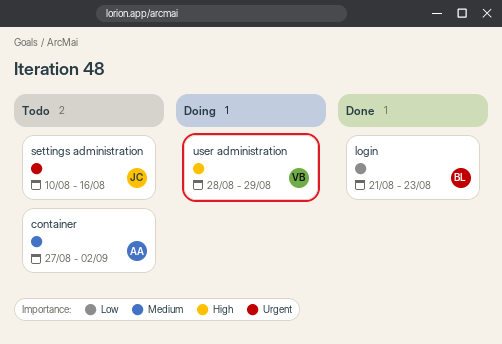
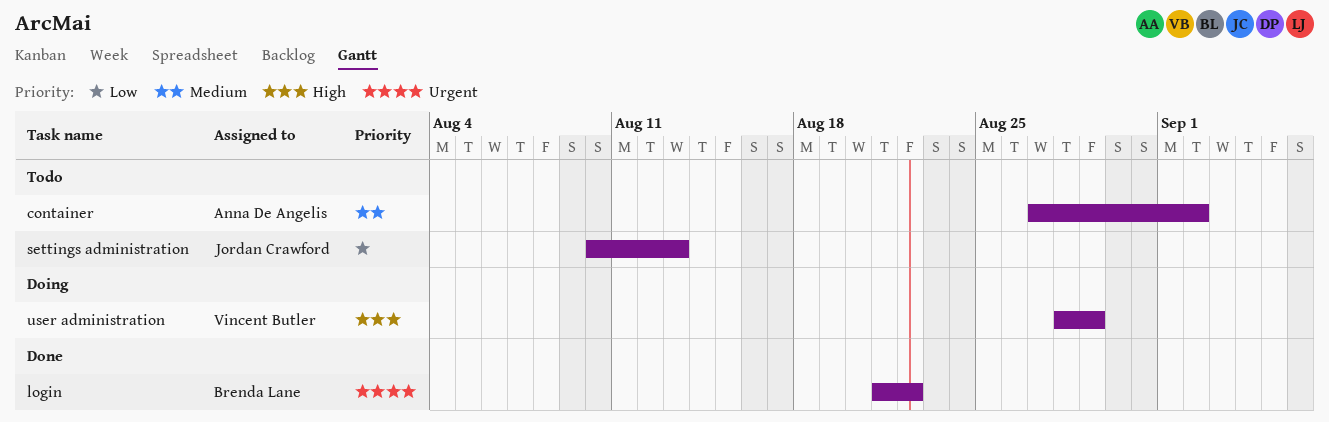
login, priority: Low -> Urgent
login, due: Aug 23 -> Aug 22
settings administration, priority: Urgent -> Low
settings administration, due: Aug 16 -> Aug 13

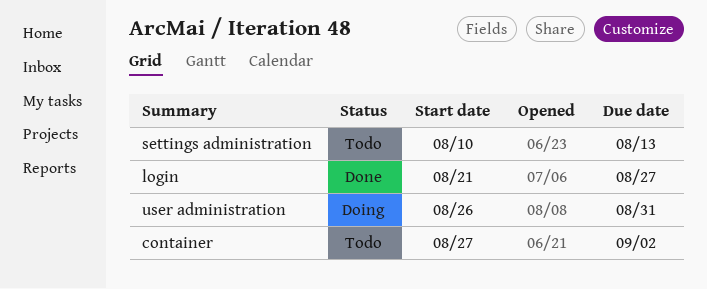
login, due: Aug 22 -> Aug 27
user administration, start: Aug 28 -> Aug 26
user administration, due: Aug 29 -> Aug 31

